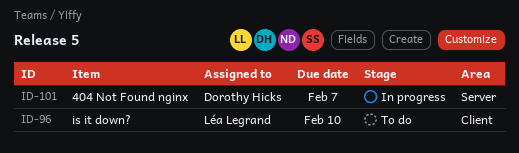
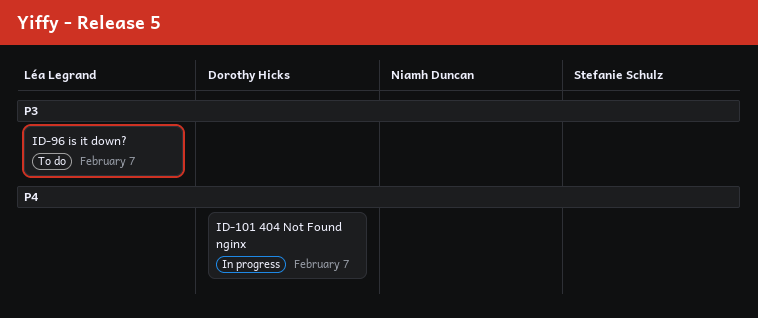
ID-96, due: Feb 10 -> Feb 7

